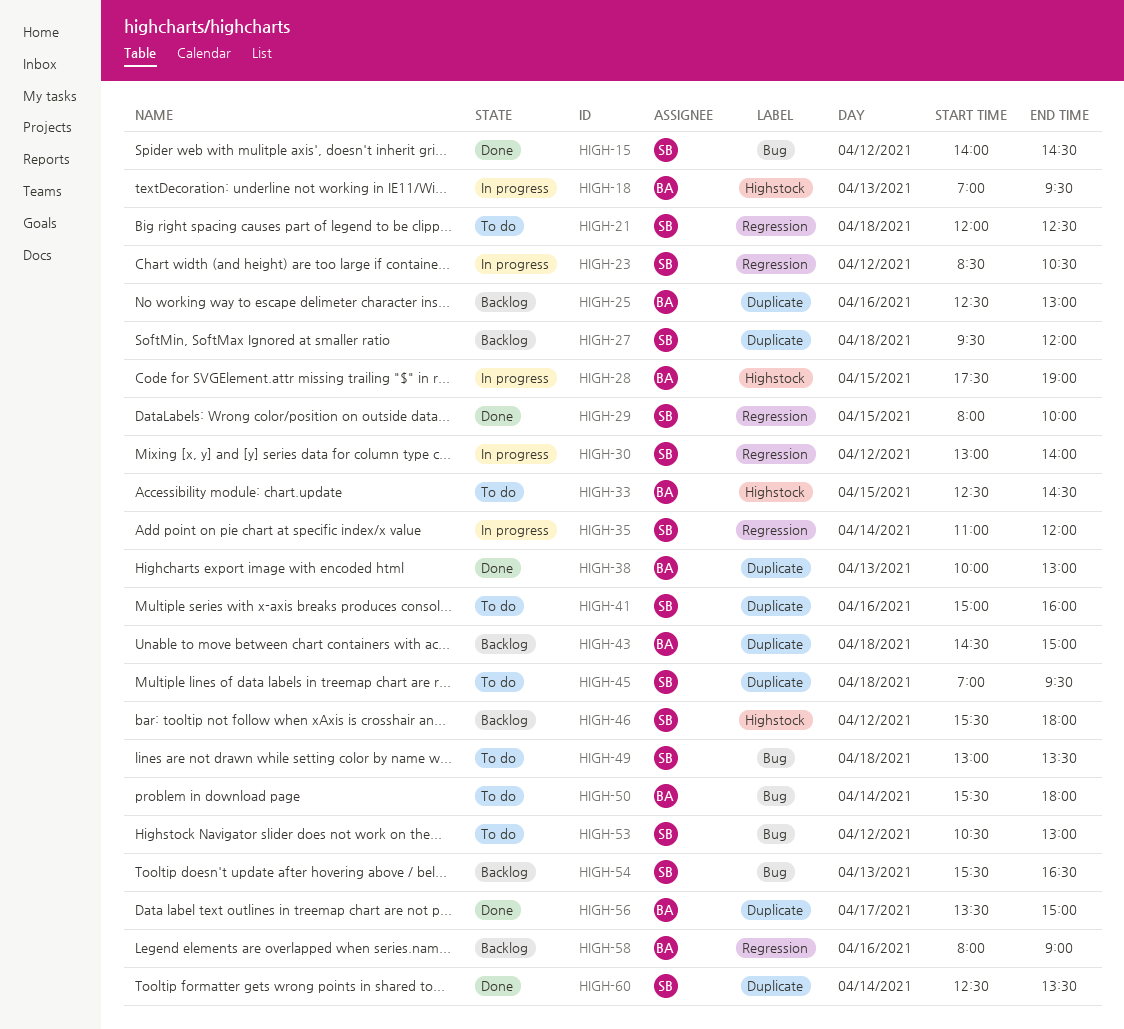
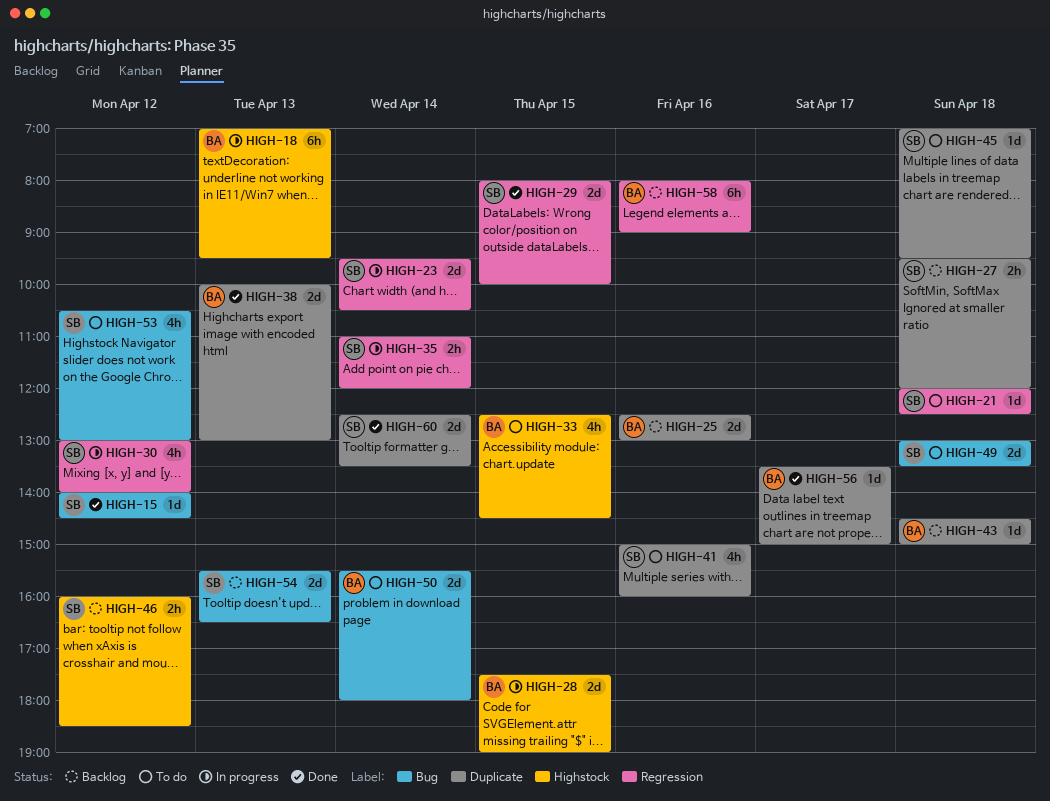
HIGH-23, day: Apr 12 -> Apr 14
HIGH-23, begins: 08:30 -> 09:30
HIGH-46, begins: 15:30 -> 16:00
HIGH-46, ends: 18:00 -> 18:30

